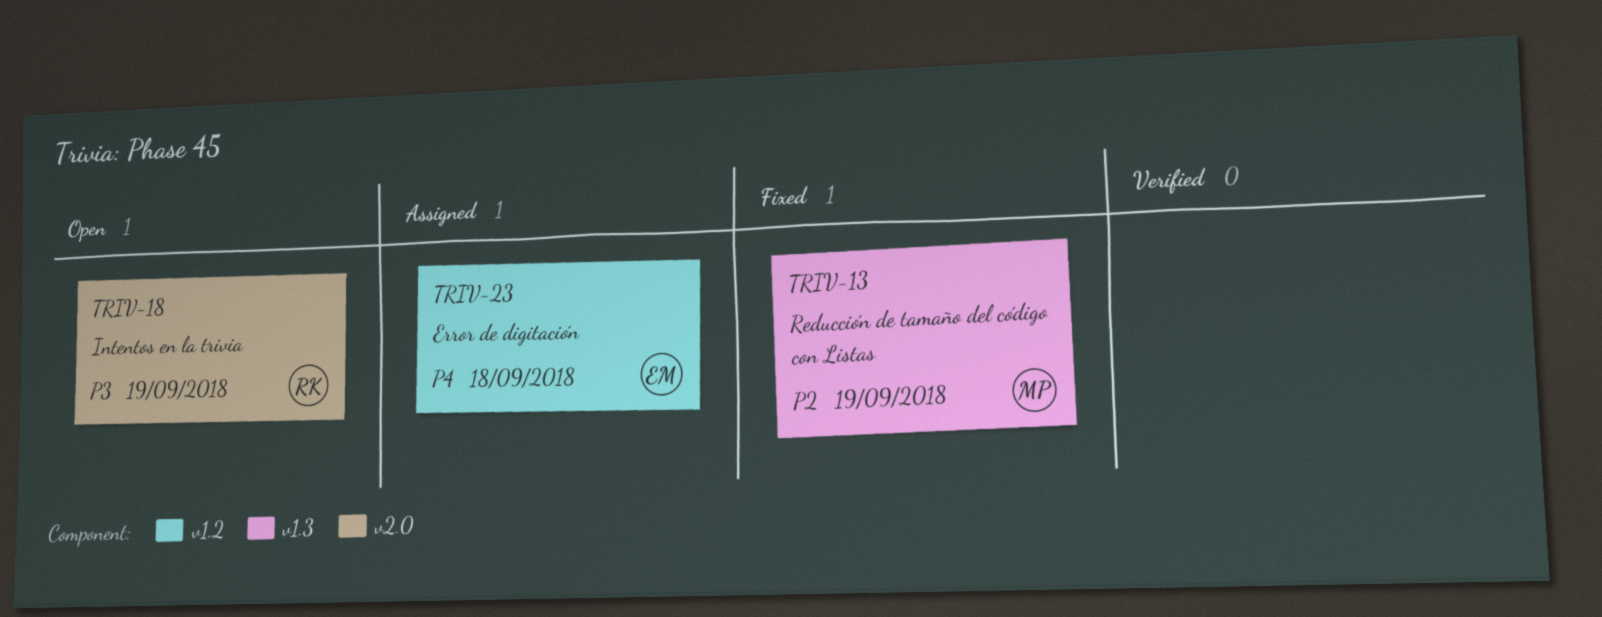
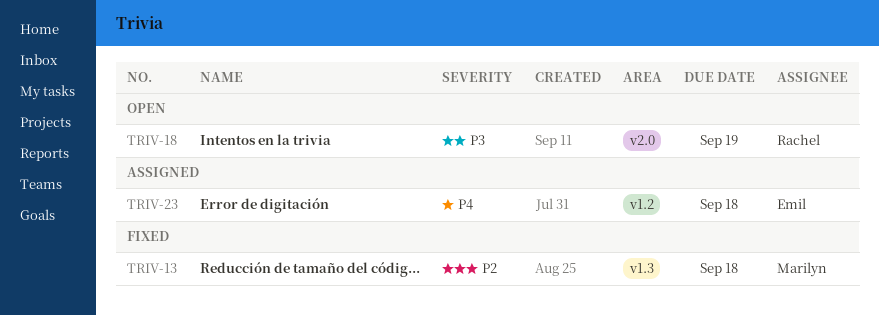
TRIV-13, due: Sep 19 -> Sep 18

